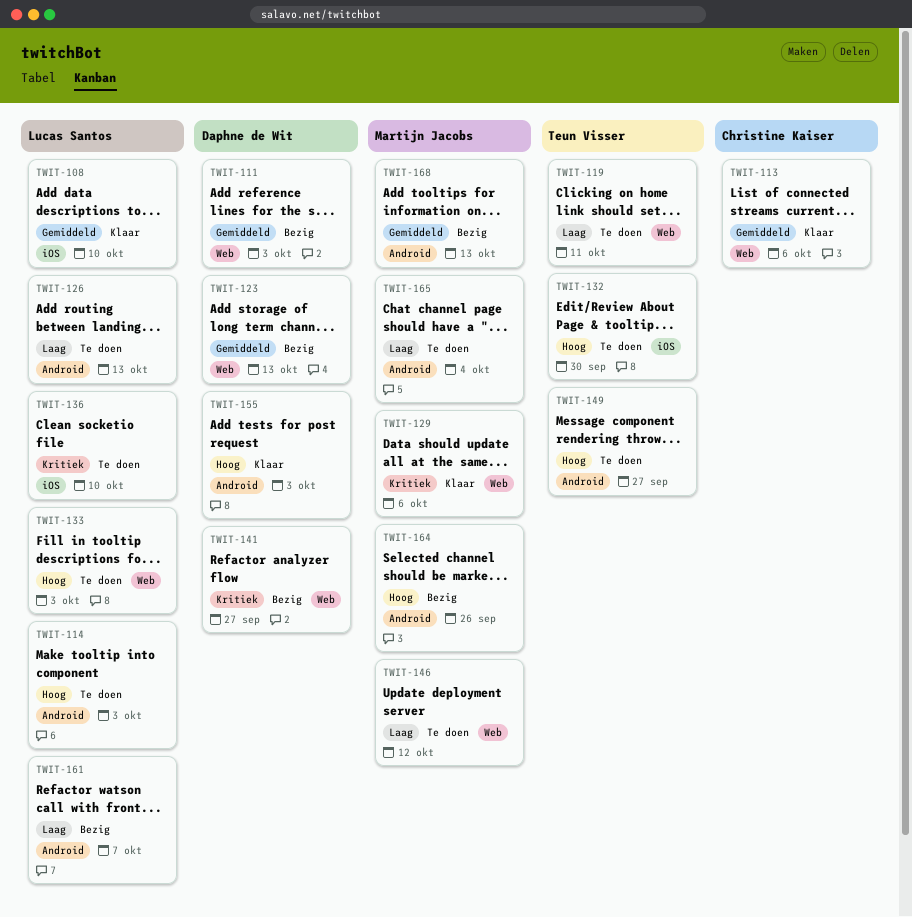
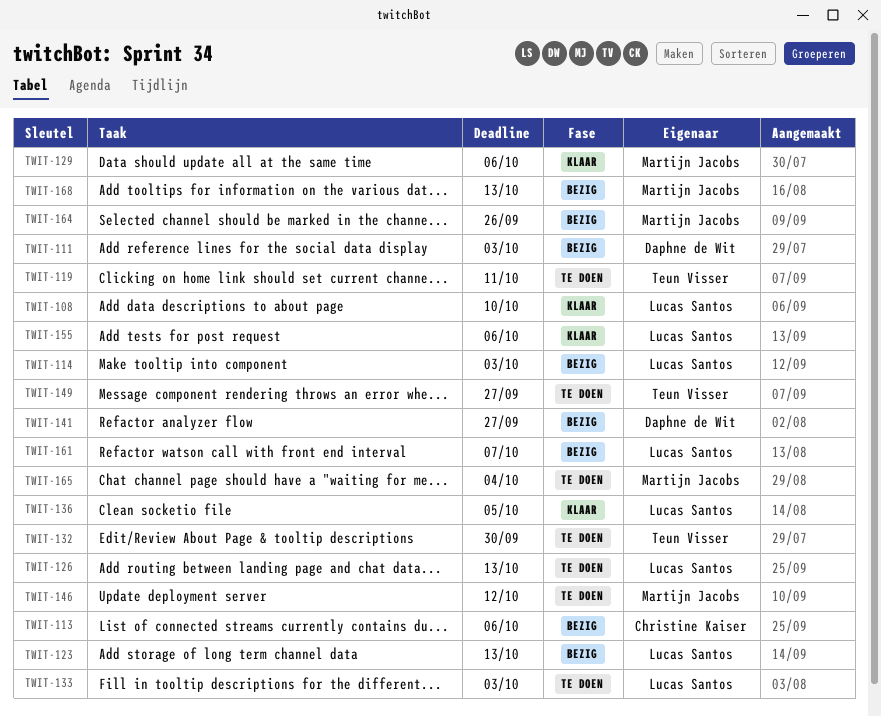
TWIT-113, status: Klaar -> Bezig
TWIT-114, status: Te doen -> Bezig
TWIT-123, owner: Daphne de Wit -> Lucas Santos
TWIT-136, status: Te doen -> Klaar
TWIT-136, due: Oct 10 -> Oct 5
TWIT-155, owner: Daphne de Wit -> Lucas Santos
TWIT-155, due: Oct 3 -> Oct 6

